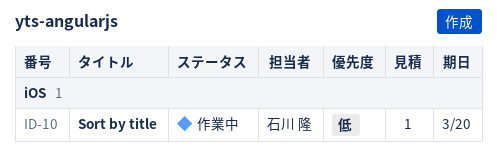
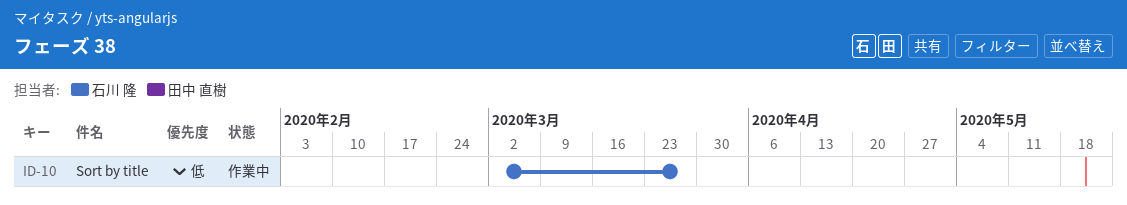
ID-10, due: Mar 20 -> Mar 27

